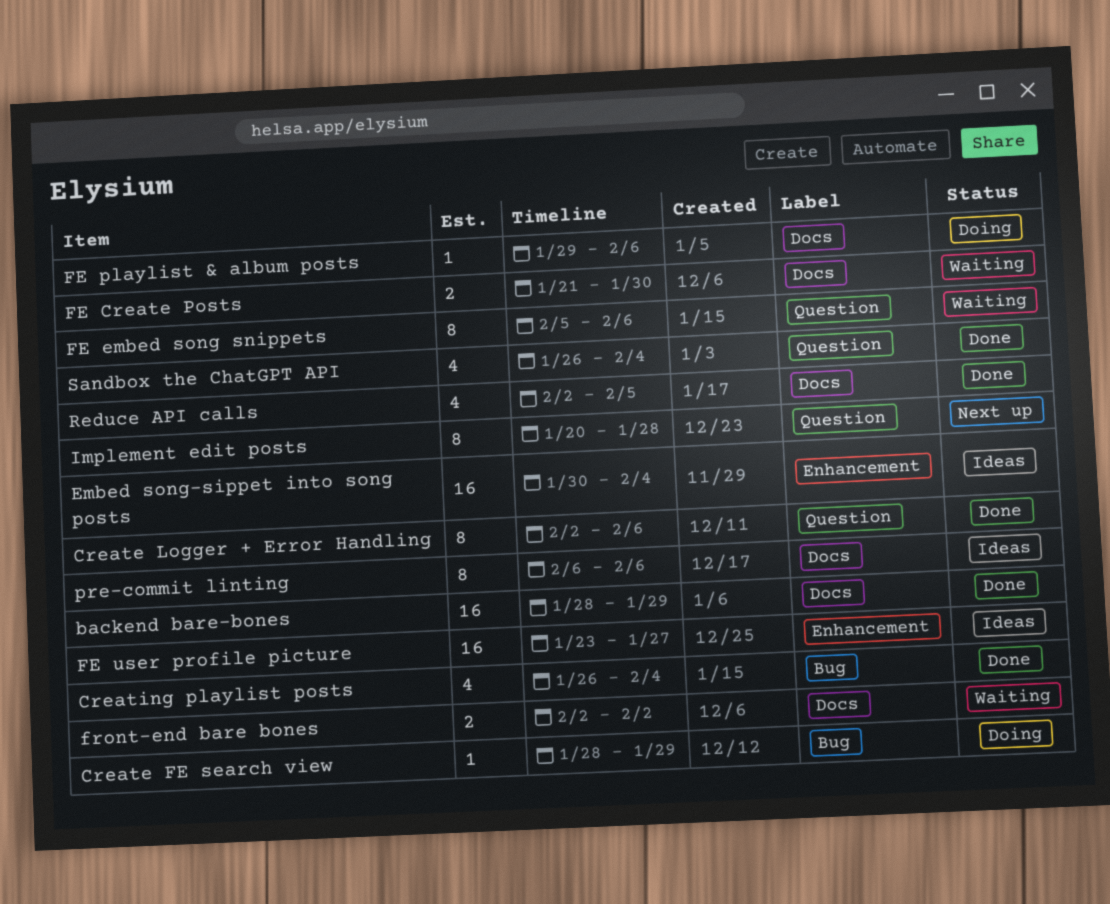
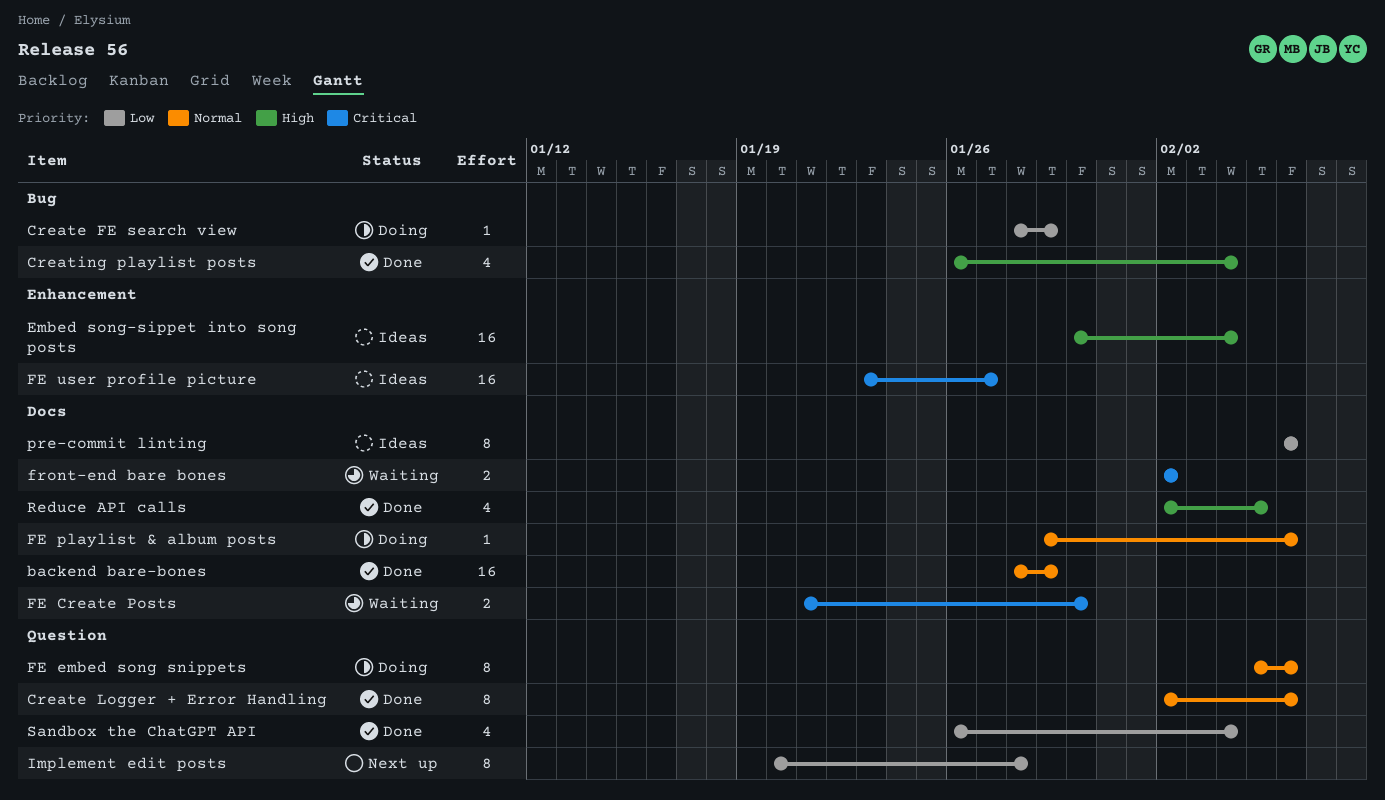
FE embed song snippets, status: Waiting -> Doing

